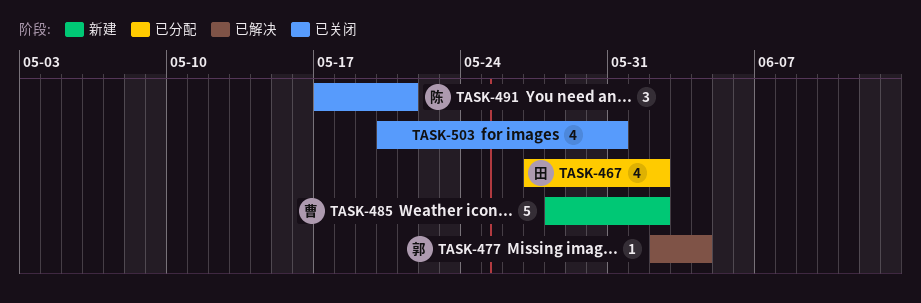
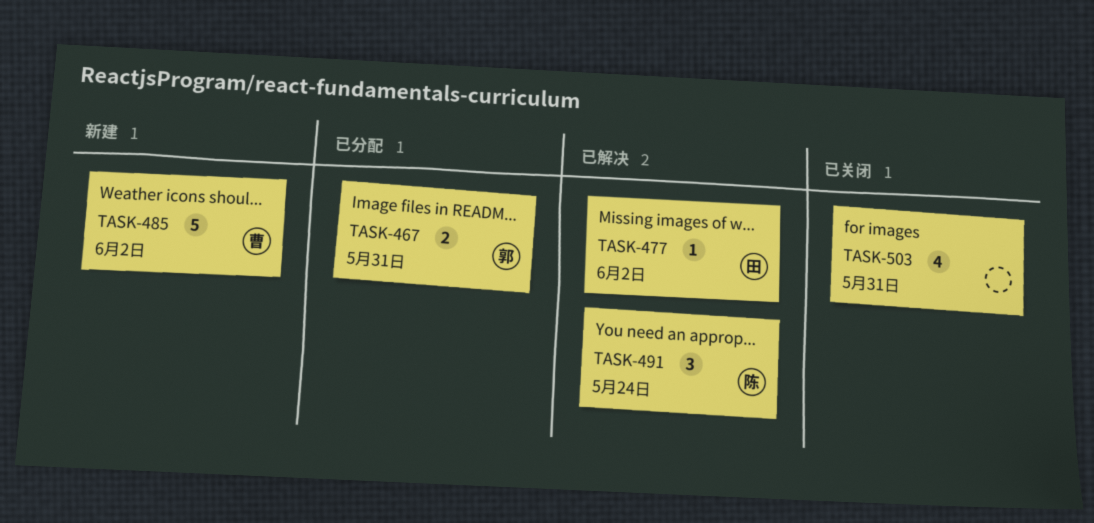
TASK-467, owner: 田 -> 郭
TASK-467, estimate: 4 -> 2
TASK-467, due: Jun 2 -> May 31
TASK-477, owner: 郭 -> 田
TASK-477, due: Jun 4 -> Jun 2
TASK-491, status: 已关闭 -> 已解决
TASK-491, due: May 21 -> May 24

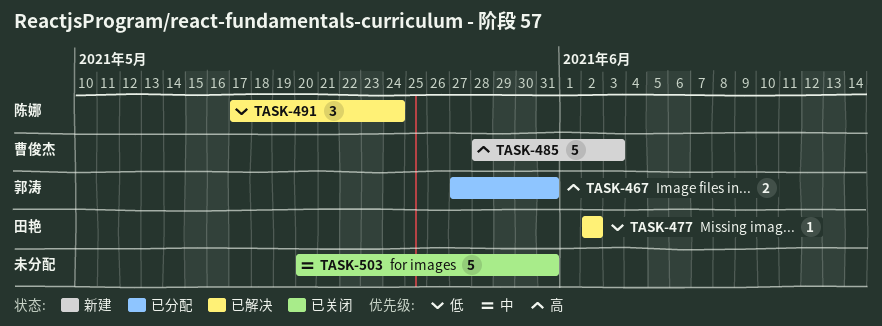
TASK-485, due: Jun 2 -> Jun 3
TASK-503, estimate: 4 -> 5

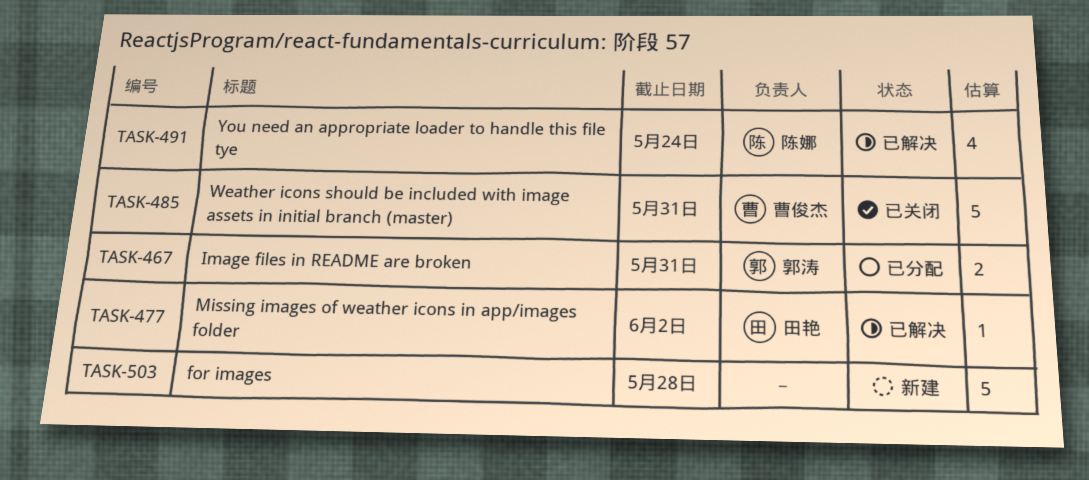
TASK-485, status: 新建 -> 已关闭
TASK-485, due: Jun 3 -> May 31
TASK-491, estimate: 3 -> 4
TASK-503, status: 已关闭 -> 新建
TASK-503, due: May 31 -> May 28

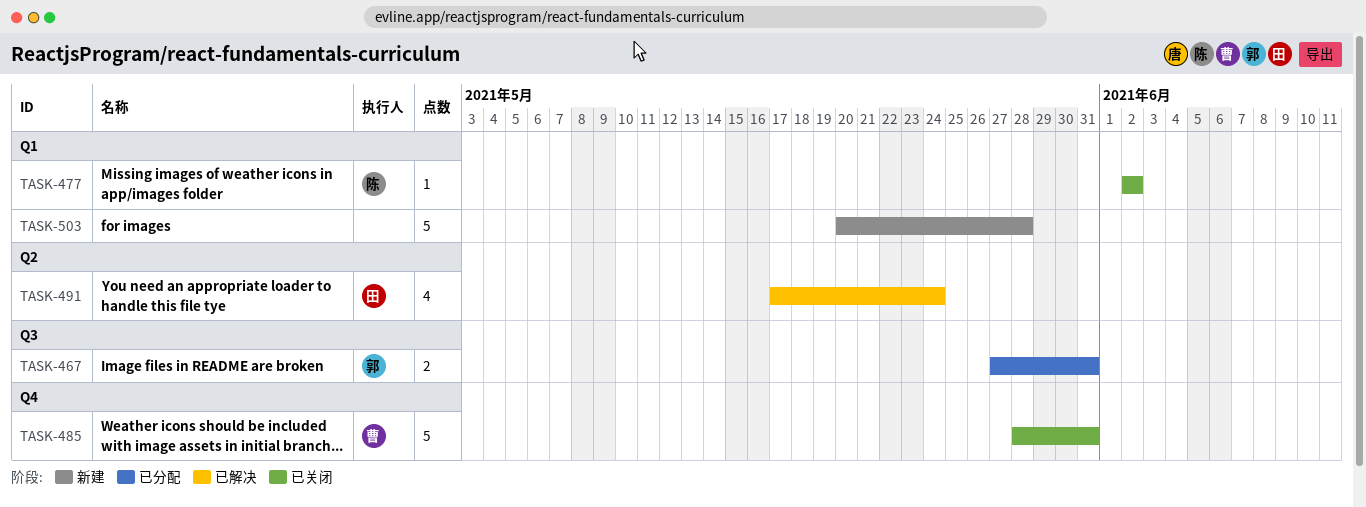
TASK-477, status: 已解决 -> 已关闭
TASK-477, owner: 田艳 -> 陈娜
TASK-491, owner: 陈娜 -> 田艳

